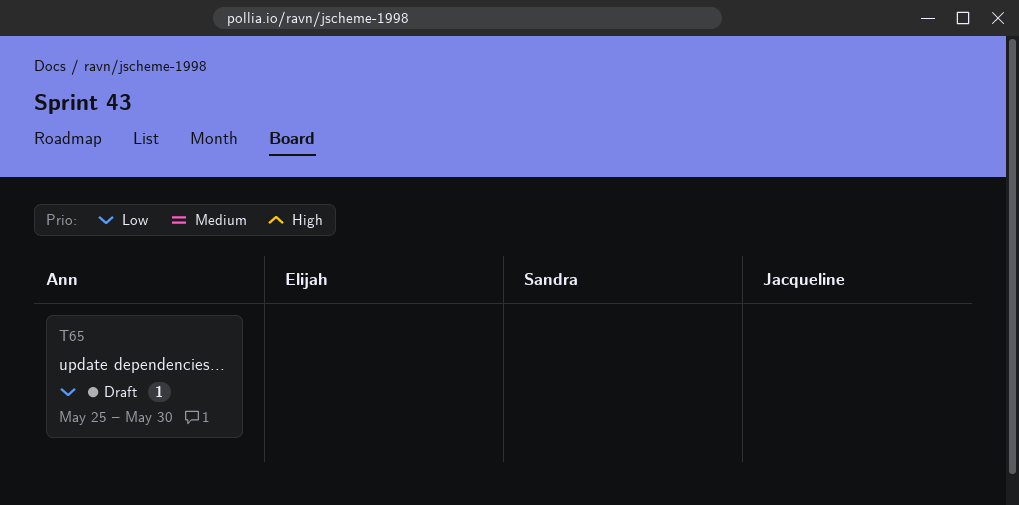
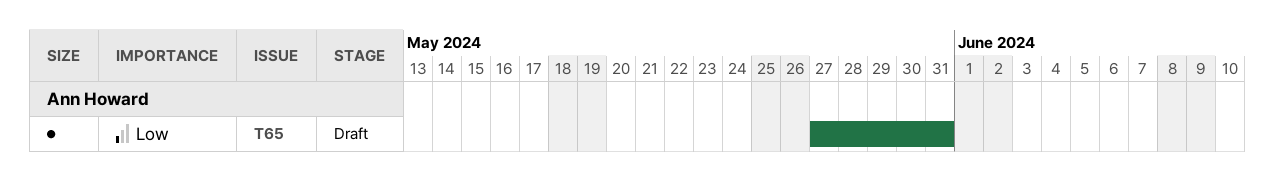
T65, start: May 25 -> May 27
T65, due: May 30 -> May 31

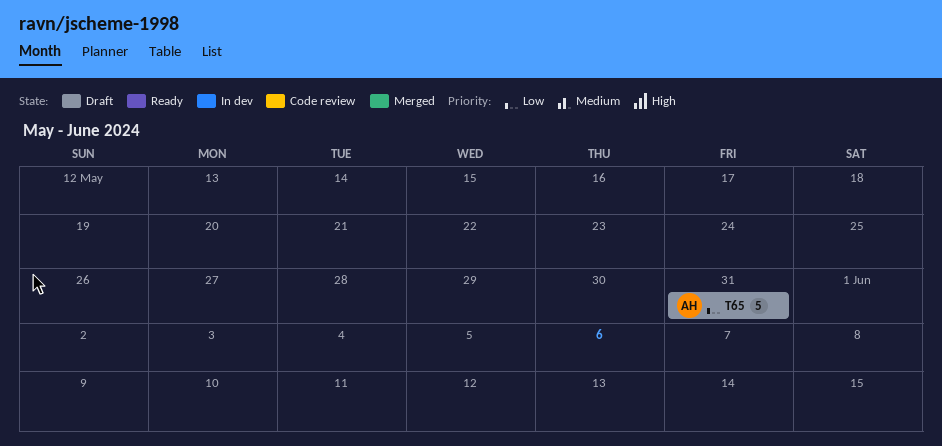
T65, estimate: 1 -> 5
T65, start: May 27 -> May 31

